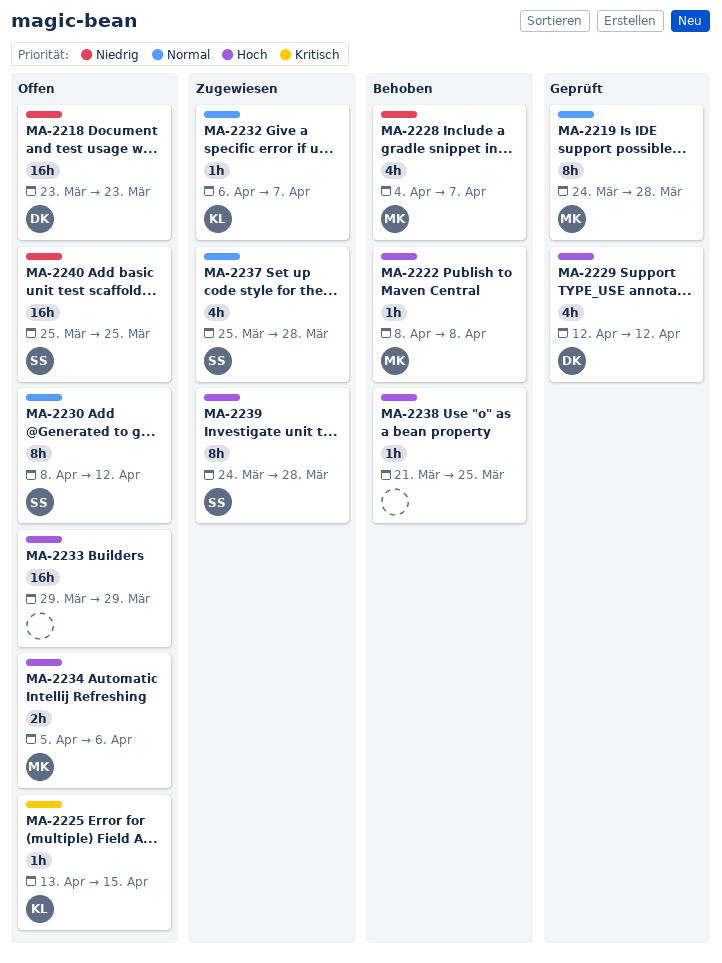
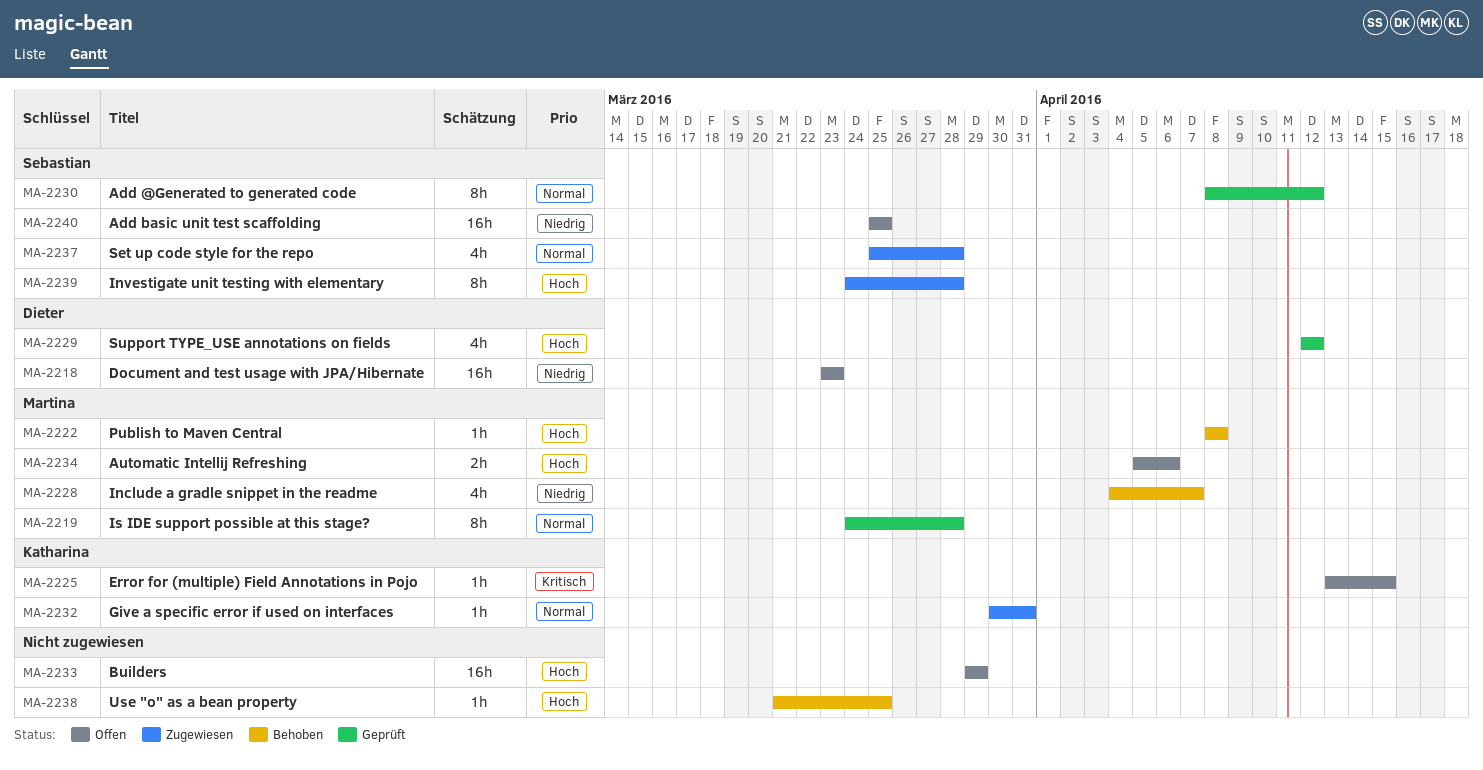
MA-2230, status: Offen -> Geprüft
MA-2232, start: Apr 6 -> Mar 30
MA-2232, due: Apr 7 -> Mar 31

